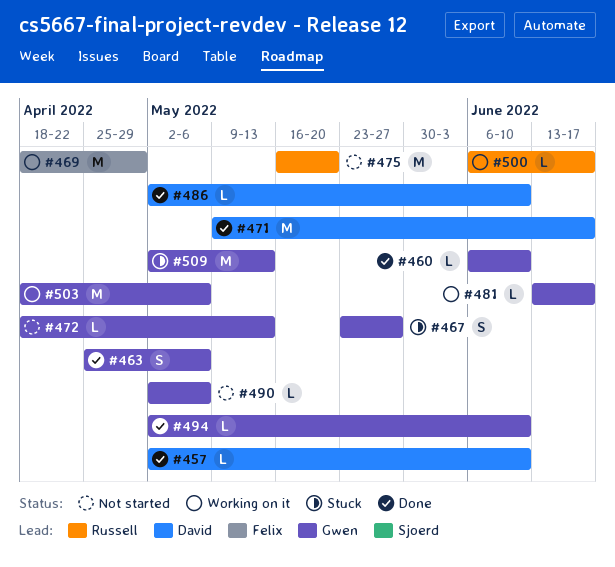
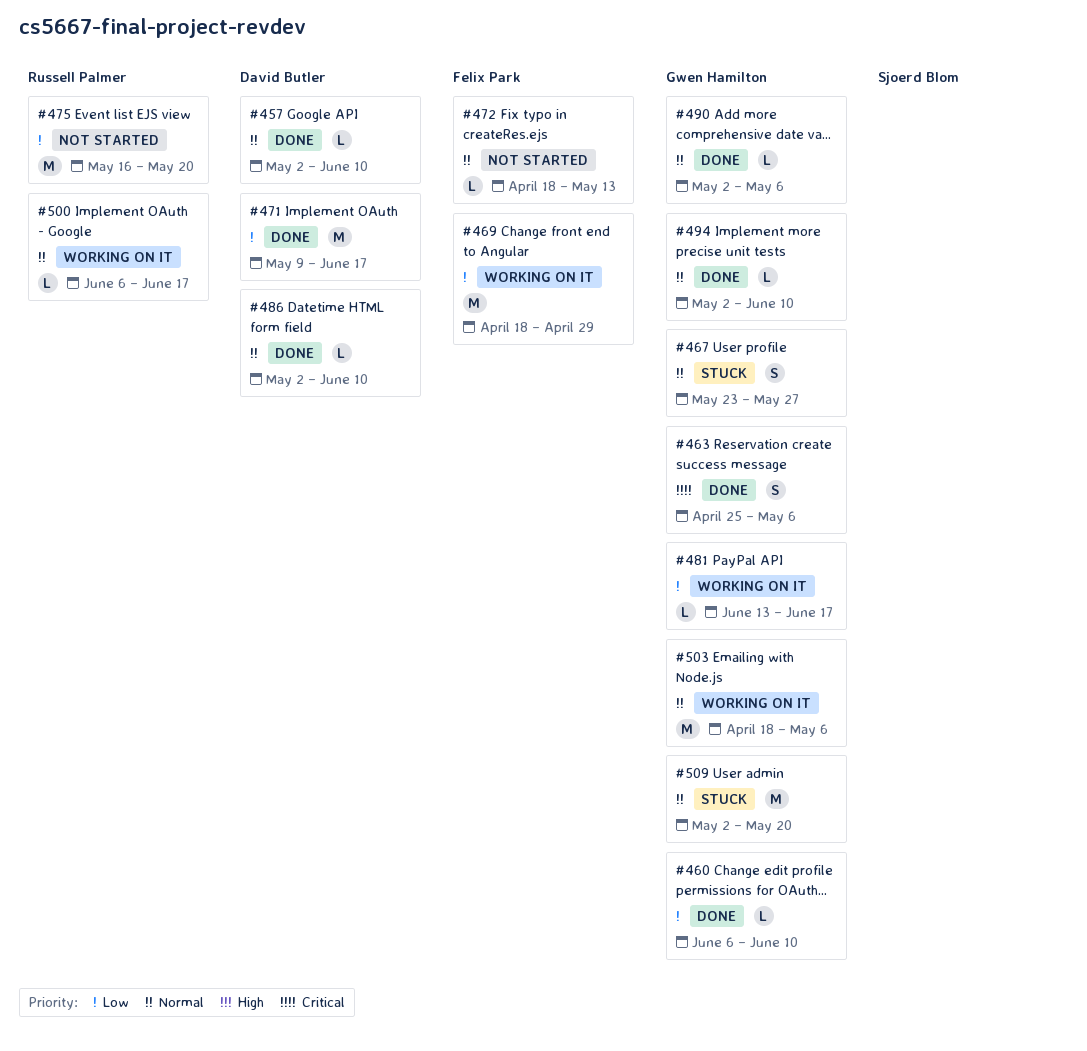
#472, owner: Gwen Hamilton -> Felix Park
#490, status: Not started -> Done
#509, due: May 13 -> May 20

